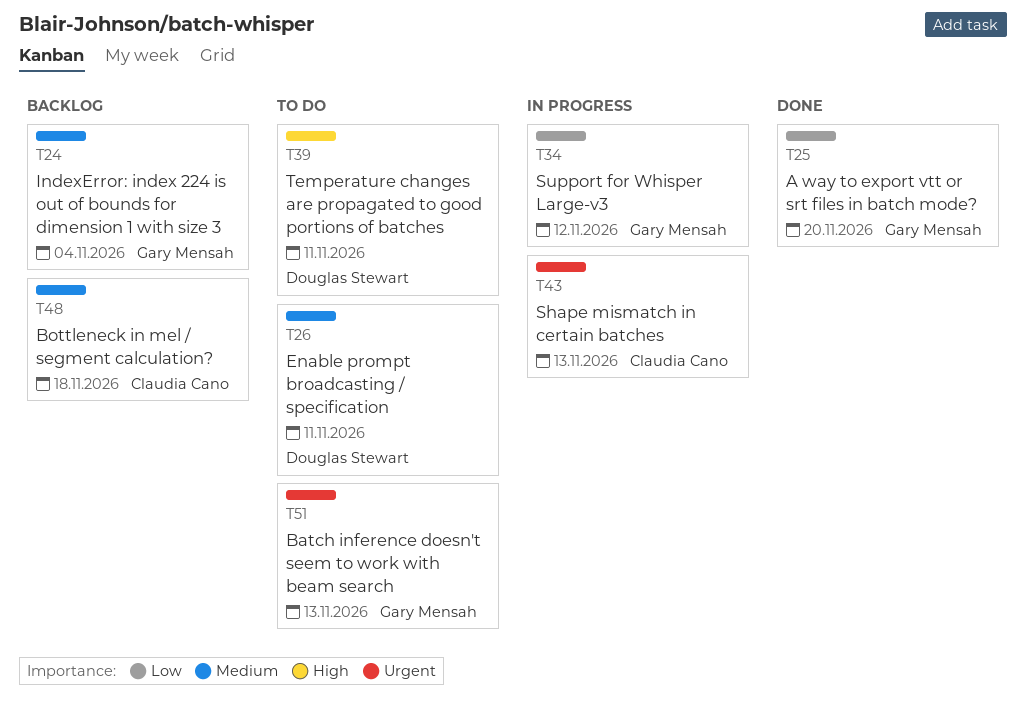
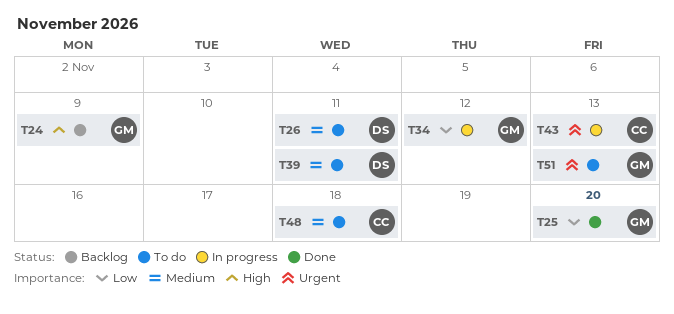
T24, priority: Medium -> High
T24, due: Nov 4 -> Nov 9
T39, priority: High -> Medium
T48, status: Backlog -> To do

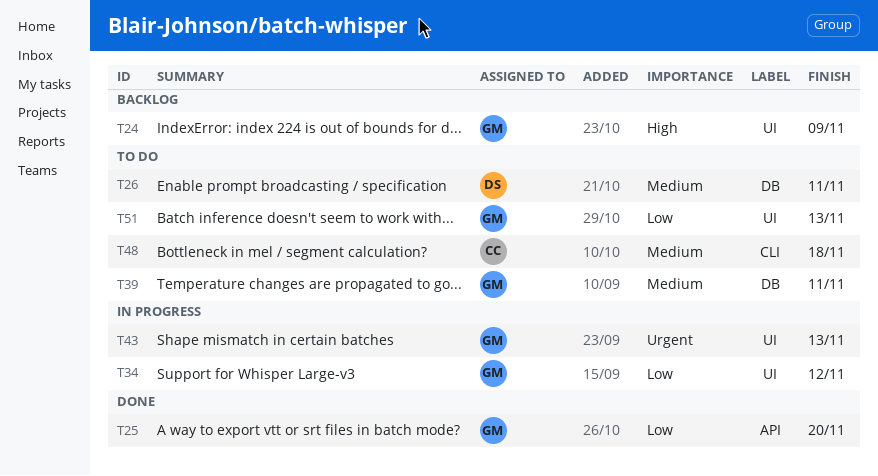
T39, owner: DS -> GM
T43, owner: CC -> GM
T51, priority: Urgent -> Low

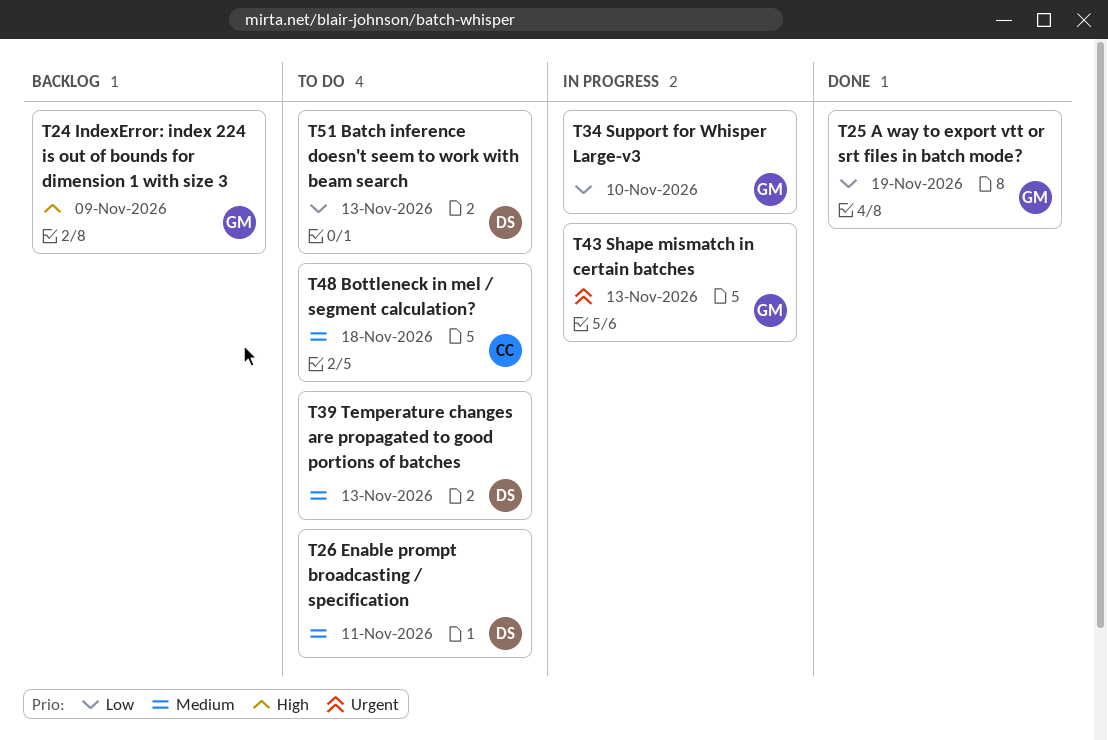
T25, due: Nov 20 -> Nov 19
T34, due: Nov 12 -> Nov 10
T39, owner: GM -> DS
T39, due: Nov 11 -> Nov 13
T51, owner: GM -> DS

